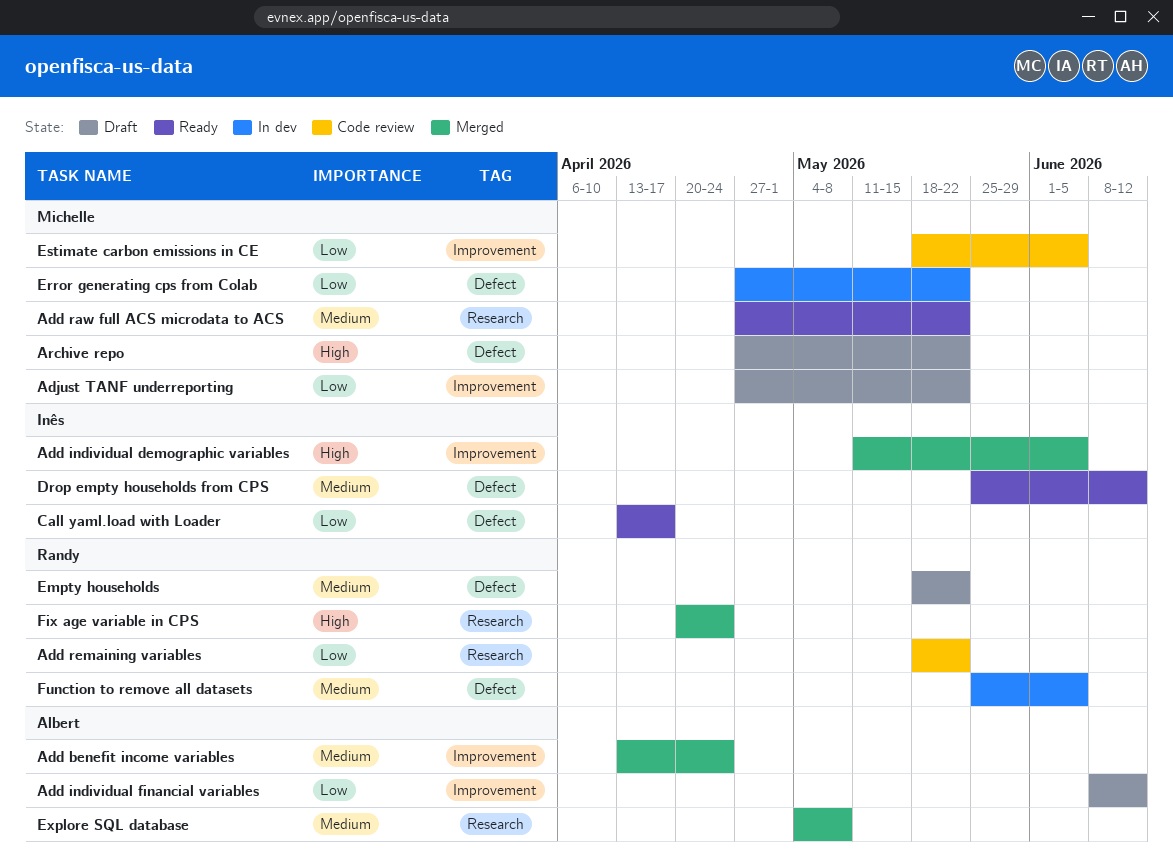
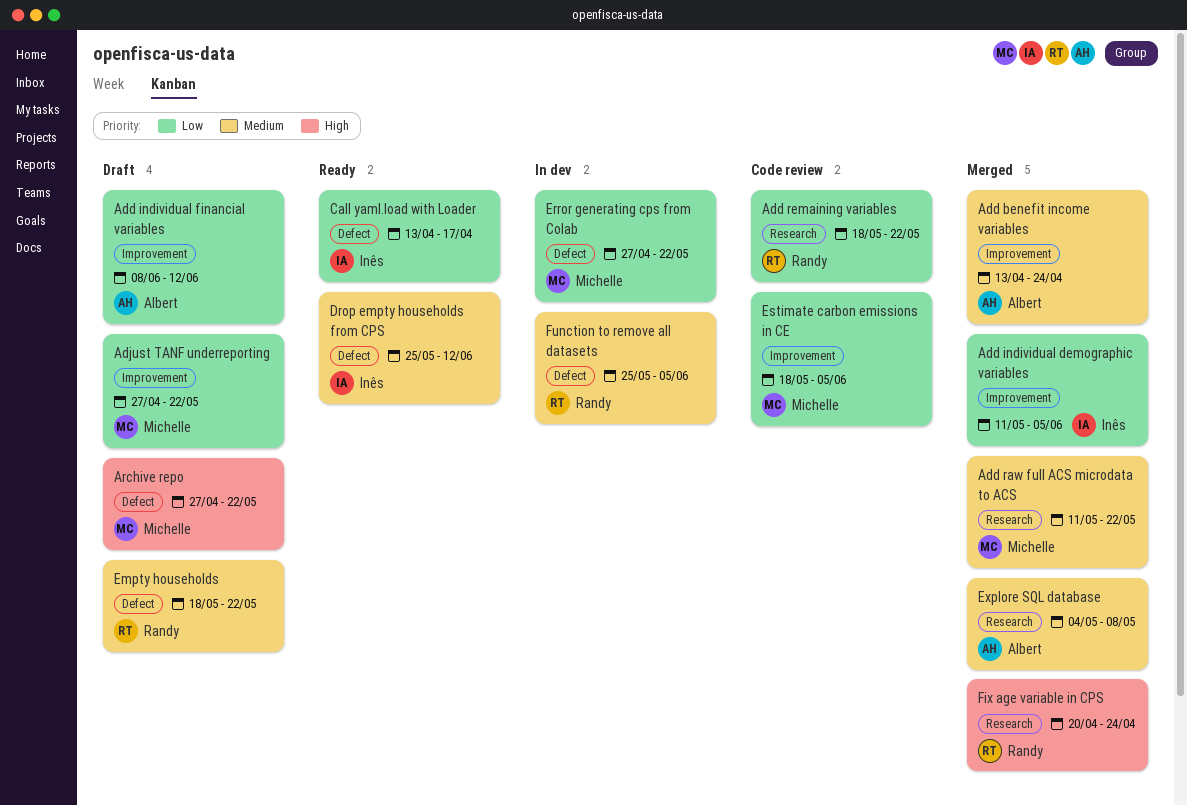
Add individual demographic variables, priority: High -> Low
Add raw full ACS microdata to ACS, status: Ready -> Merged
Add raw full ACS microdata to ACS, start: Apr 27 -> May 11

